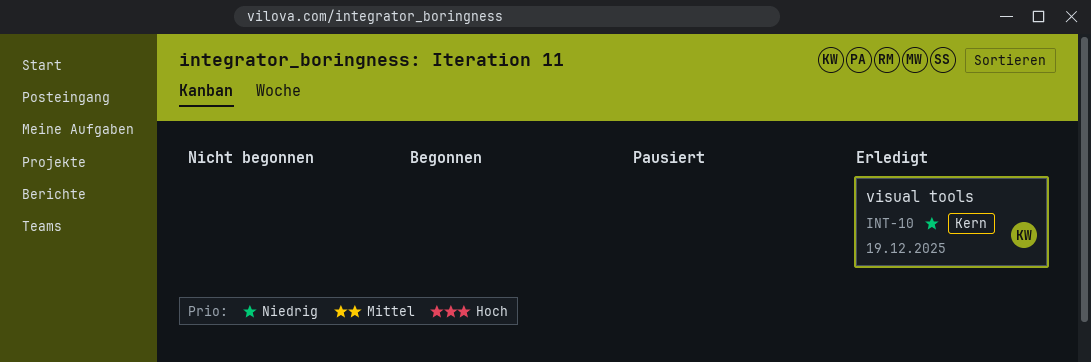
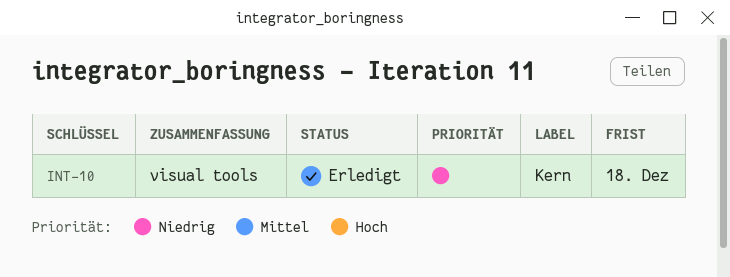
INT-10, due: Dec 19 -> Dec 18

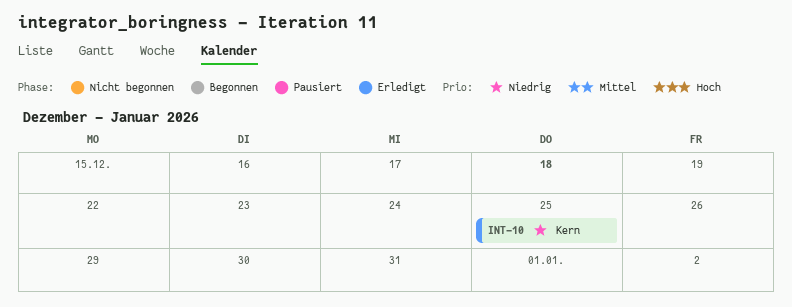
INT-10, due: Dec 18 -> Dec 25

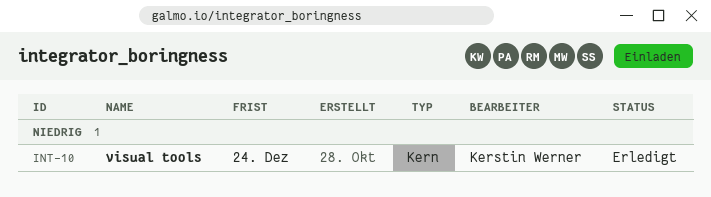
INT-10, due: Dec 25 -> Dec 24

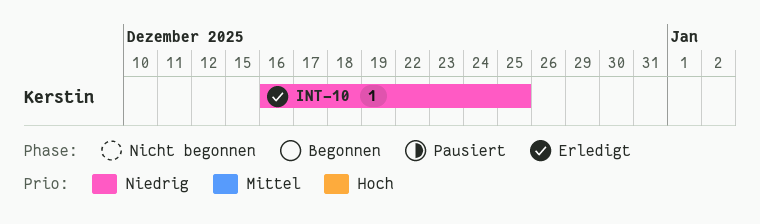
INT-10, due: Dec 24 -> Dec 25

